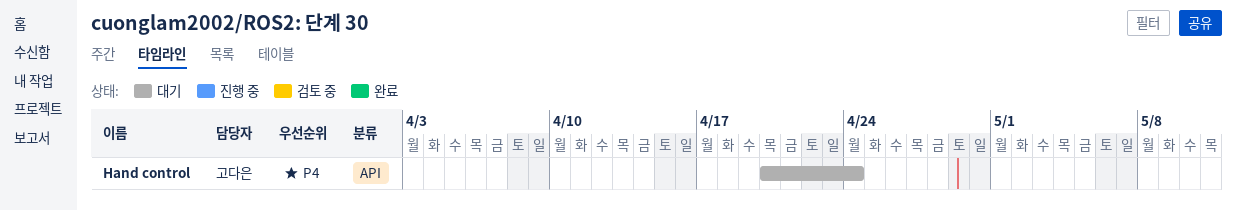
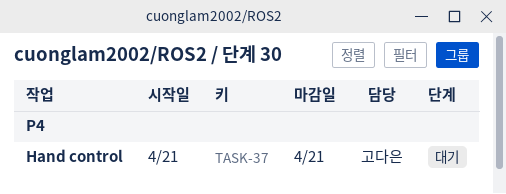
Hand control, start: Apr 20 -> Apr 21
Hand control, due: Apr 24 -> Apr 21

